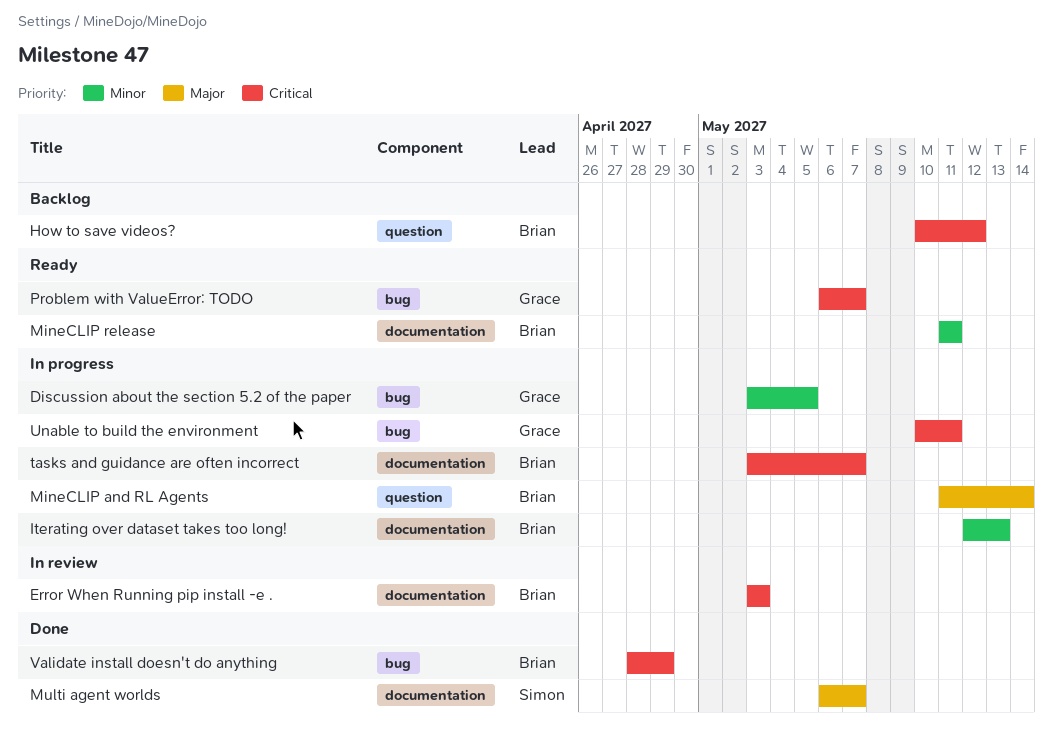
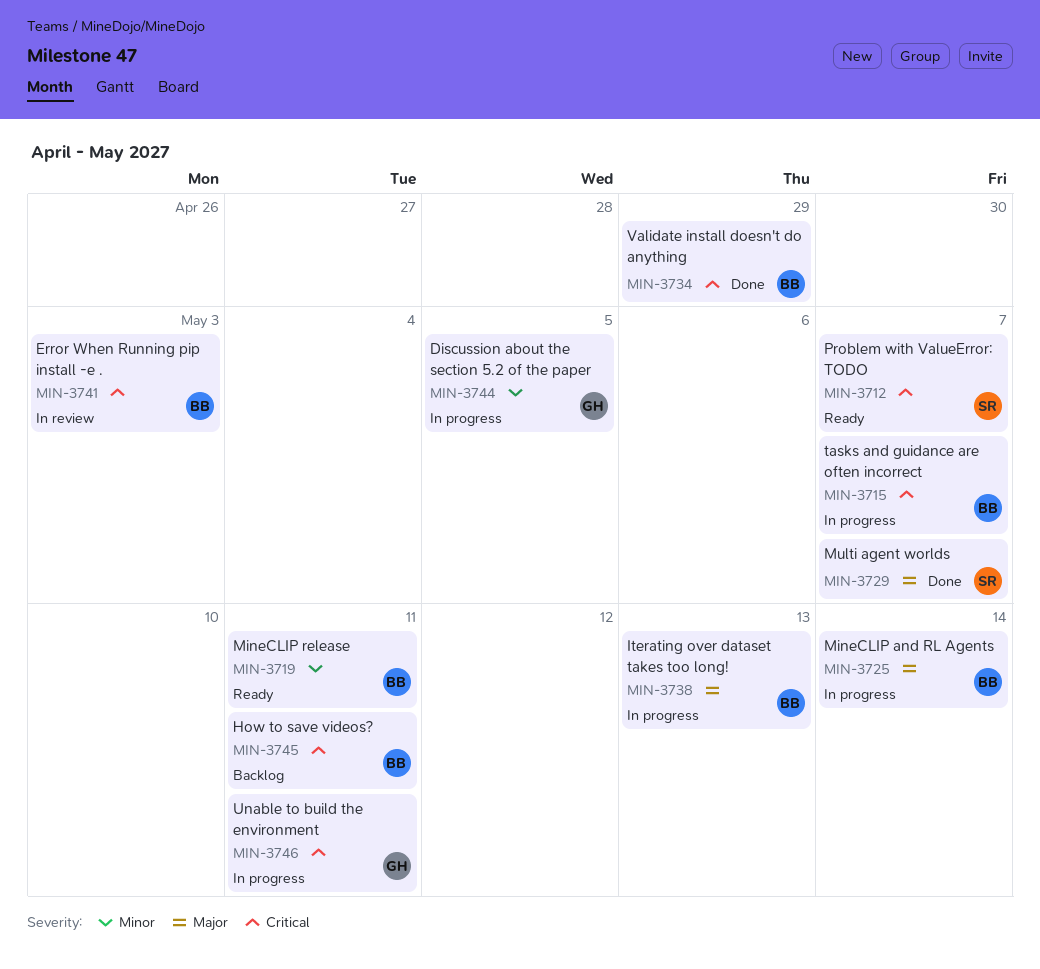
How to save videos?, due: May 12 -> May 11
Iterating over dataset takes too long!, priority: Minor -> Major
Problem with ValueError: TODO, owner: Grace -> Simon

